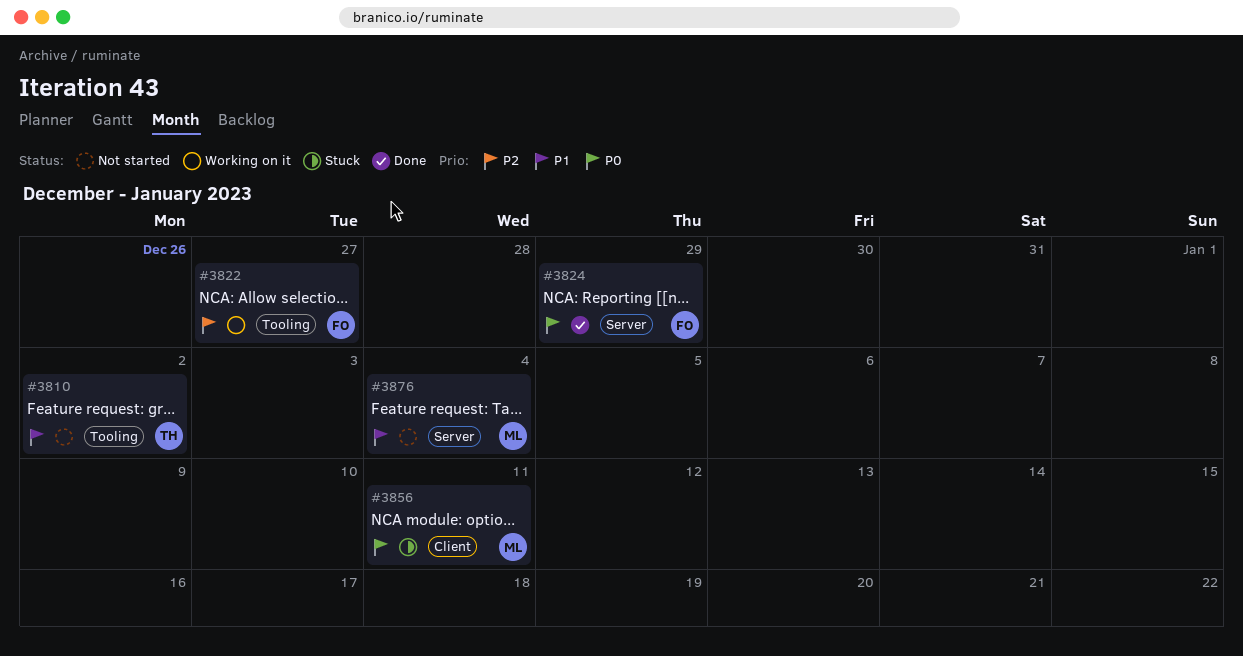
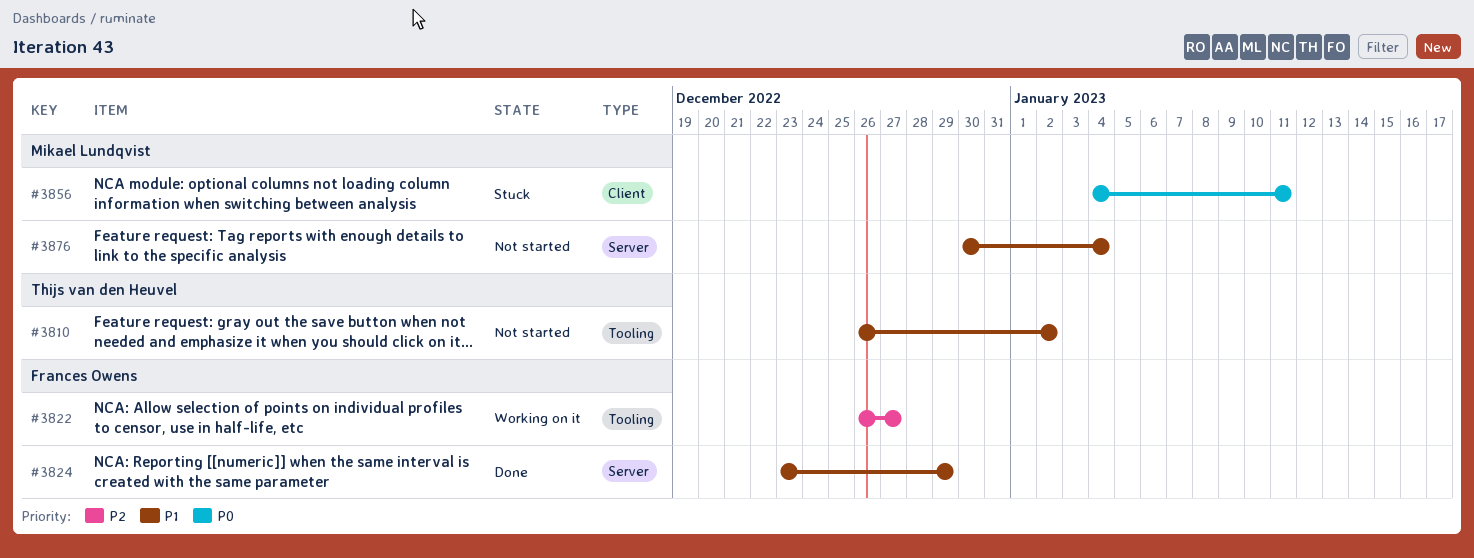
#3824, priority: P0 -> P1

